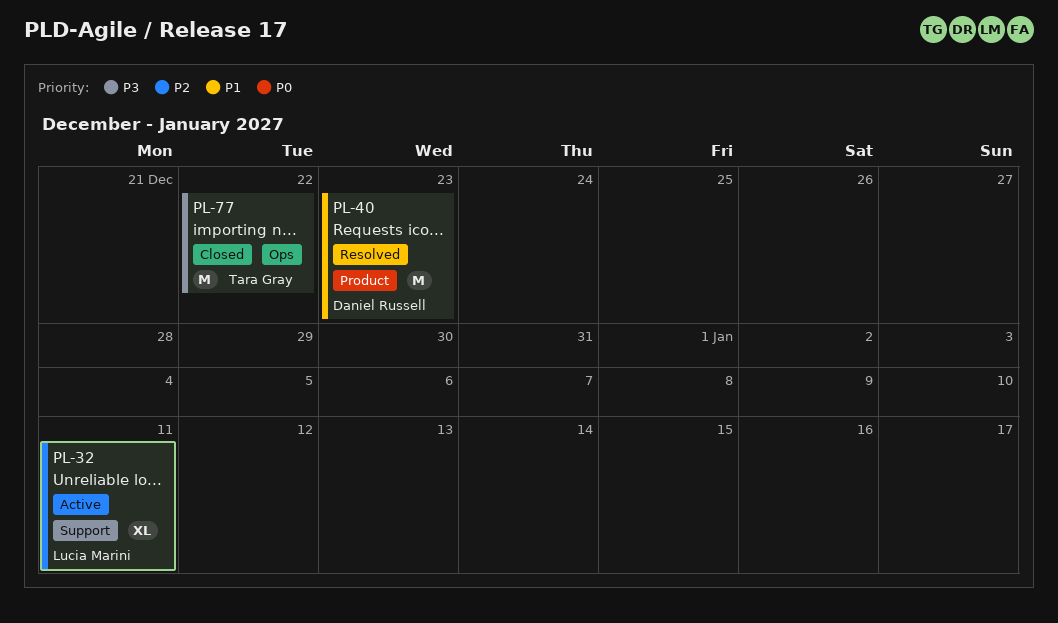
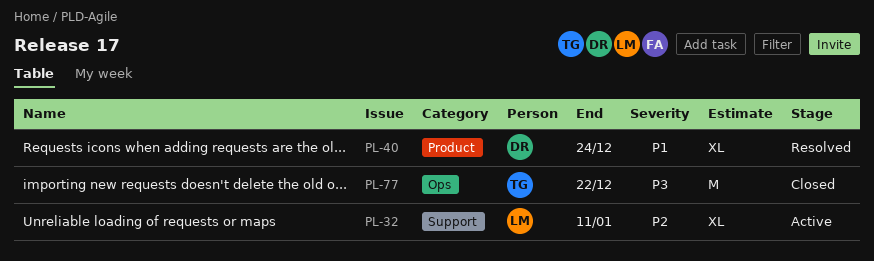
PL-40, estimate: M -> XL
PL-40, due: Dec 23 -> Dec 24

